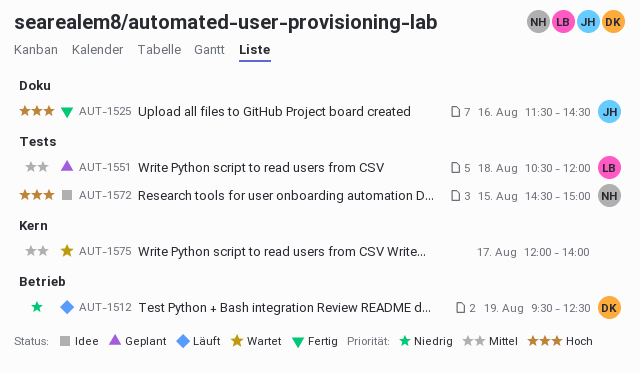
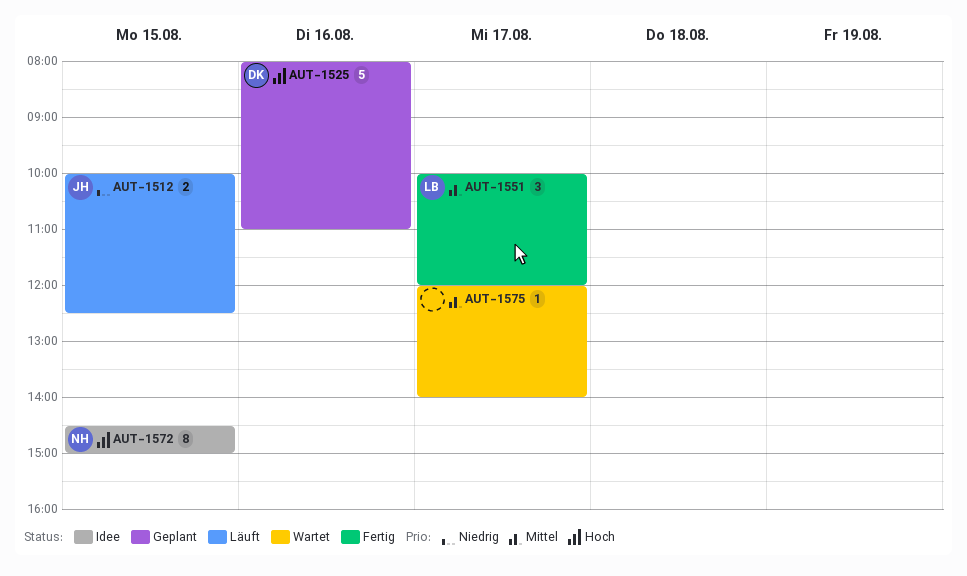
AUT-1512, owner: DK -> JH
AUT-1512, day: Aug 19 -> Aug 15
AUT-1512, begins: 09:30 -> 10:00
AUT-1525, status: Fertig -> Geplant
AUT-1525, owner: JH -> DK
AUT-1525, begins: 11:30 -> 08:00
AUT-1525, ends: 14:30 -> 11:00
AUT-1551, status: Geplant -> Fertig
AUT-1551, day: Aug 18 -> Aug 17
AUT-1551, begins: 10:30 -> 10:00

